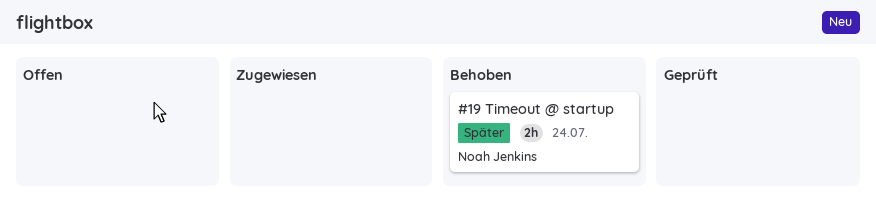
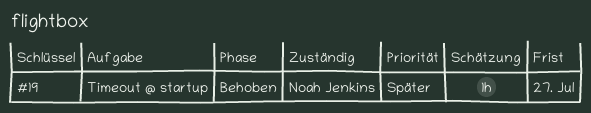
#19, estimate: 2h -> 1h
#19, due: Jul 24 -> Jul 27

